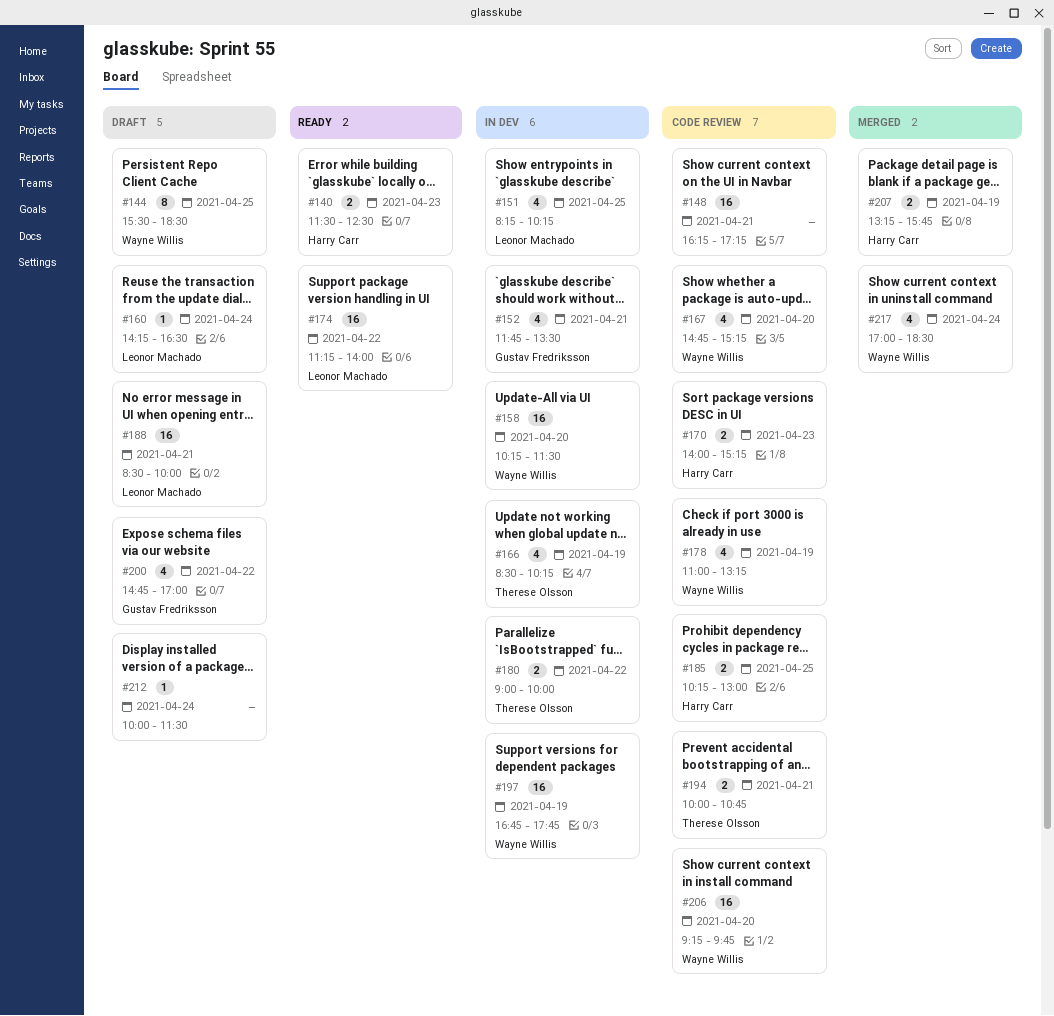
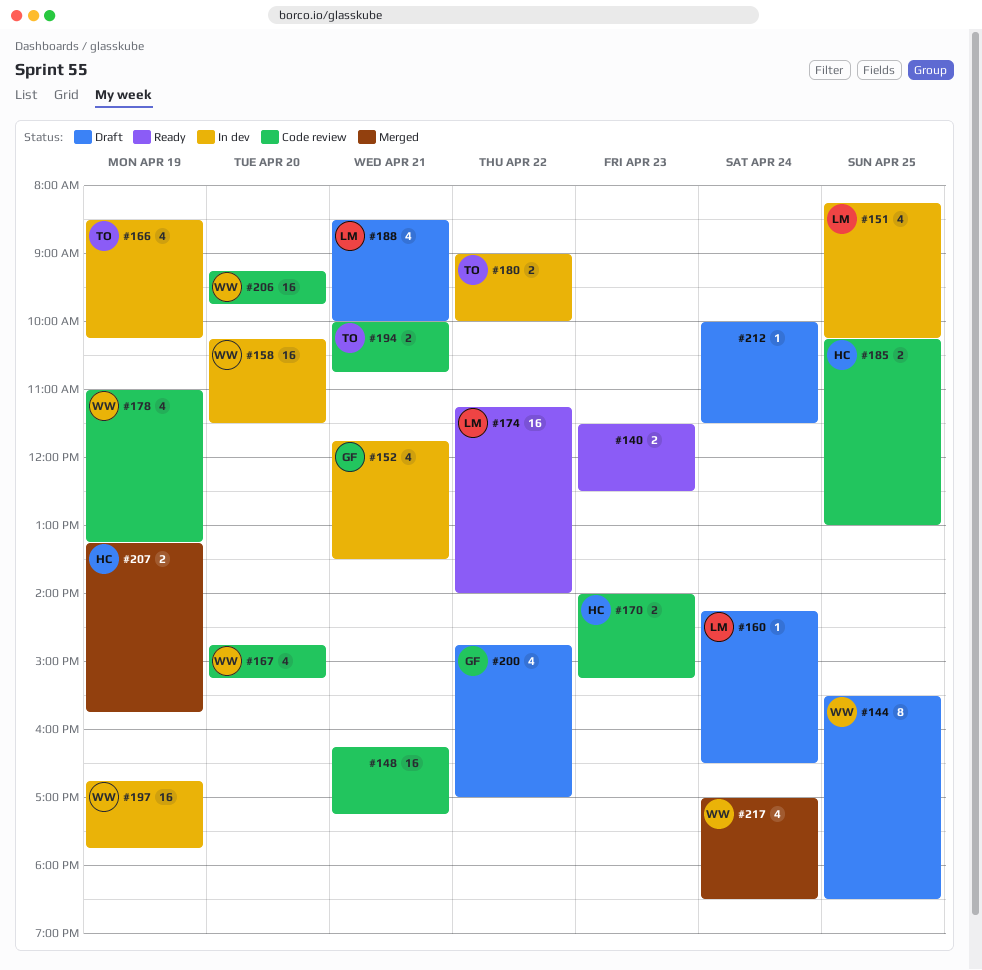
#140, owner: Harry Carr -> none
#188, estimate: 16 -> 4

